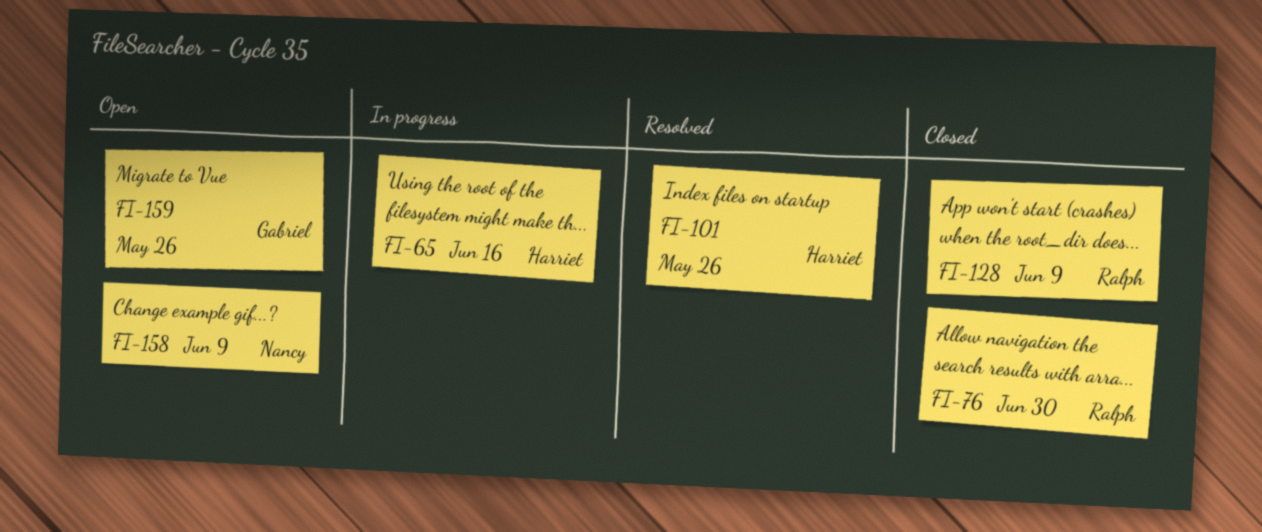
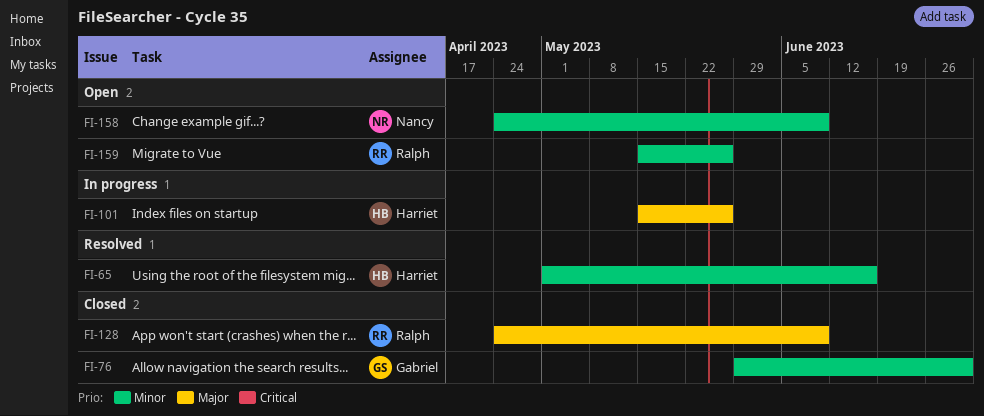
FI-65, status: In progress -> Resolved
FI-76, owner: Ralph -> Gabriel
FI-101, status: Resolved -> In progress
FI-159, owner: Gabriel -> Ralph

